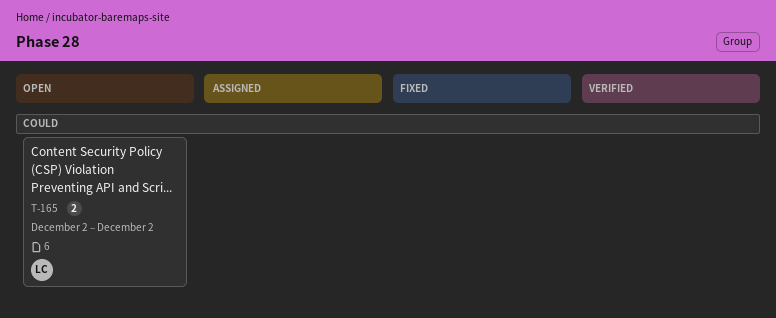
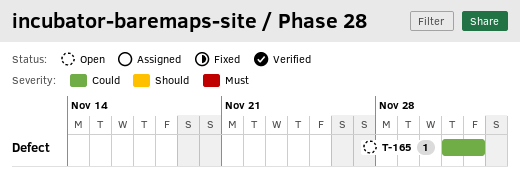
T-165, estimate: 2 -> 1
T-165, start: Dec 2 -> Dec 1

